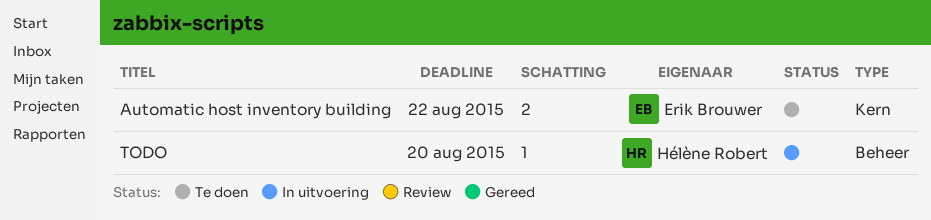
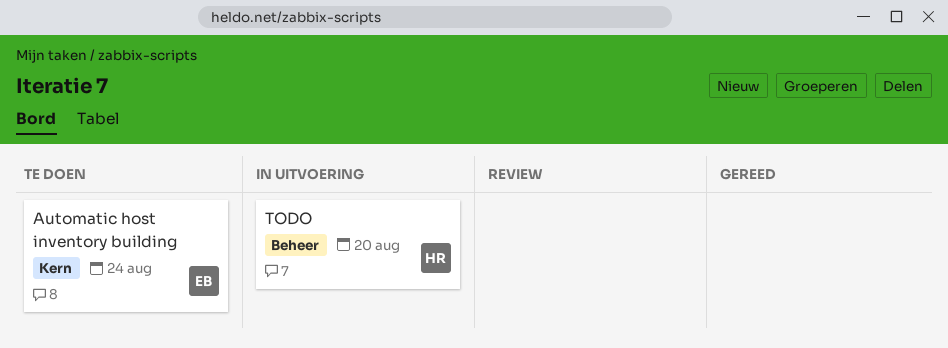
Automatic host inventory building, due: Aug 22 -> Aug 24

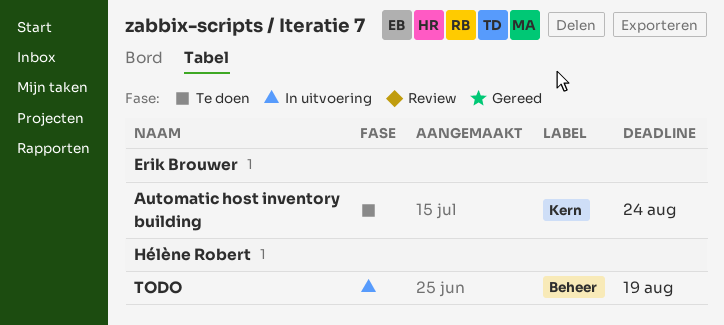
TODO, due: Aug 20 -> Aug 19

